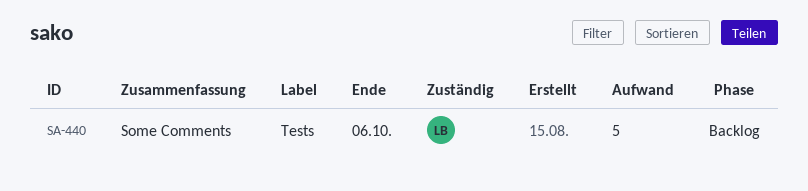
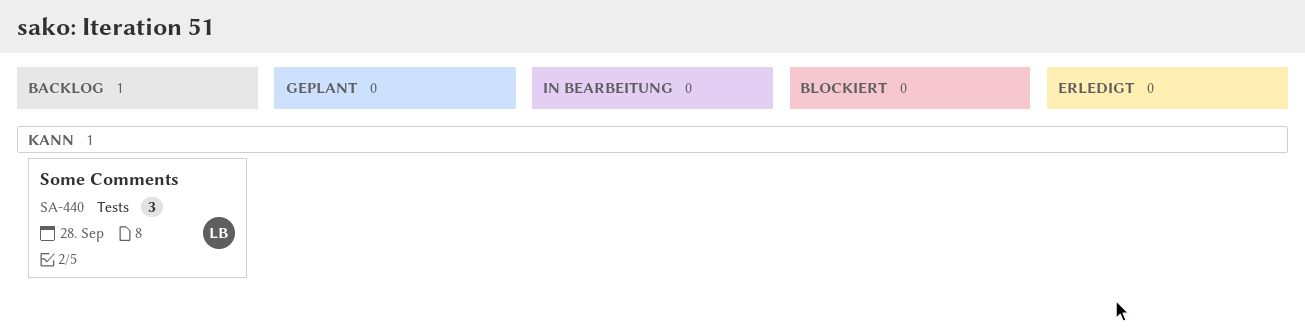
SA-440, estimate: 5 -> 3
SA-440, due: Oct 6 -> Sep 28

